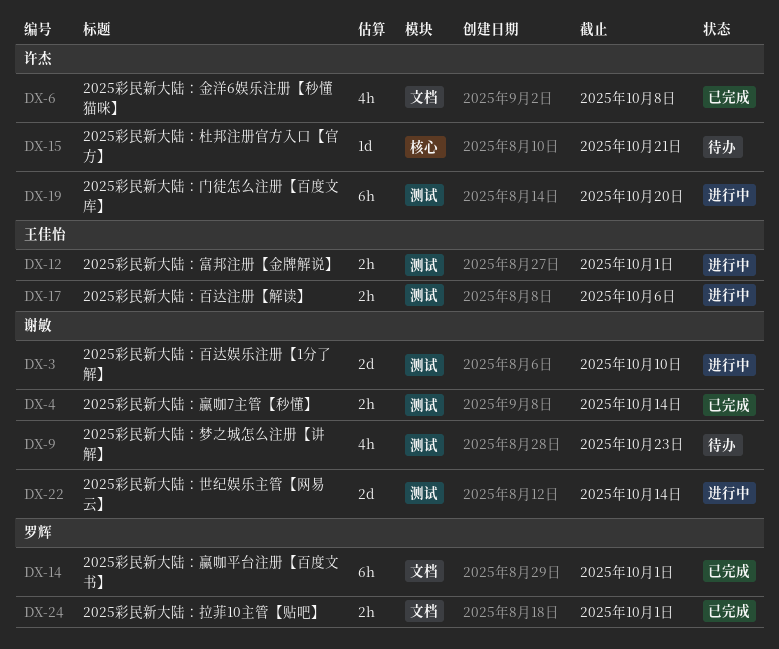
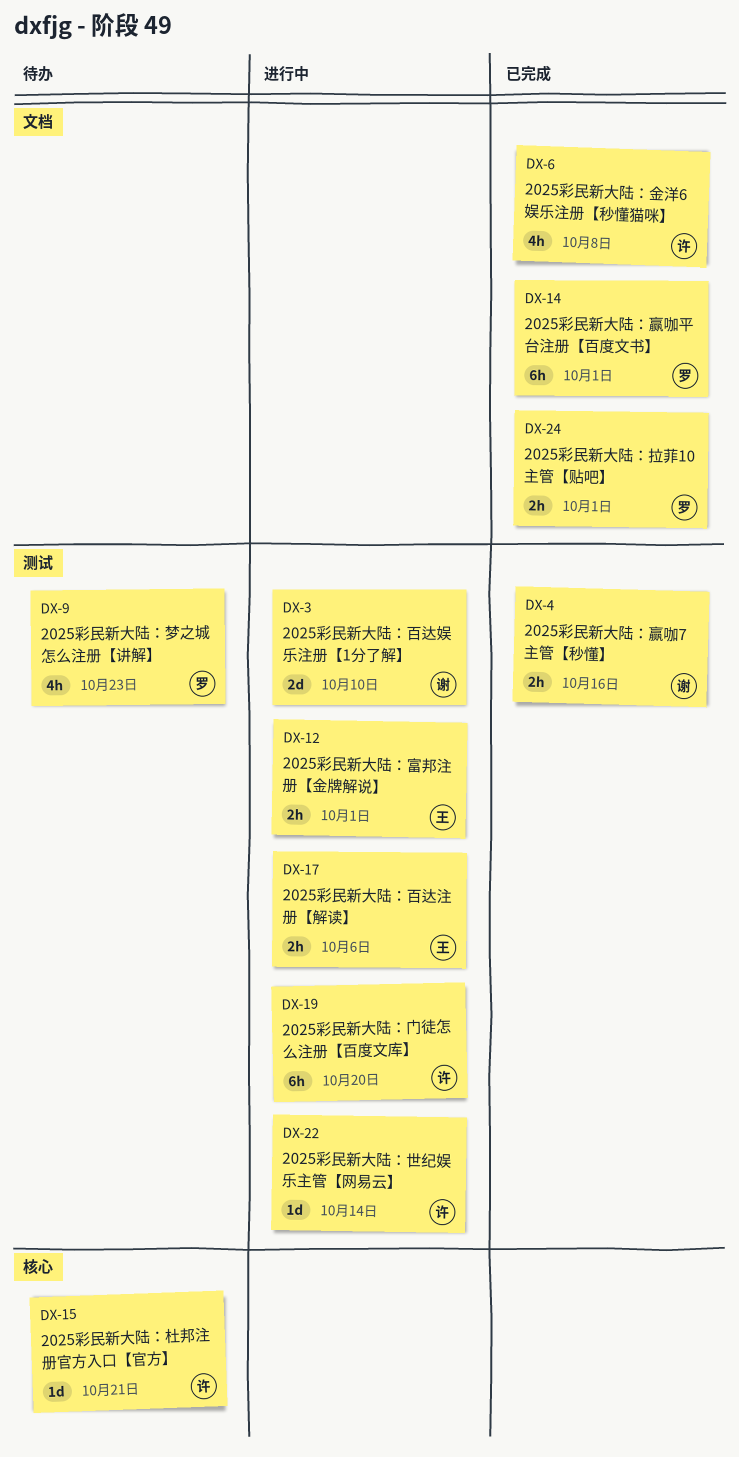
DX-4, due: Oct 14 -> Oct 16
DX-9, owner: 谢敏 -> 罗辉
DX-22, owner: 谢敏 -> 许杰
DX-22, estimate: 2d -> 1d

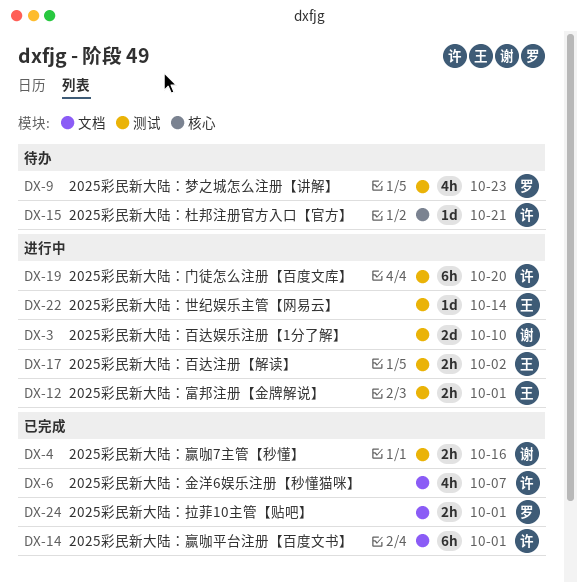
DX-6, due: Oct 8 -> Oct 7
DX-14, owner: 罗 -> 许
DX-17, due: Oct 6 -> Oct 2
DX-22, owner: 许 -> 王

